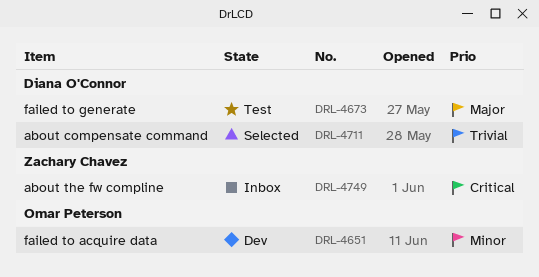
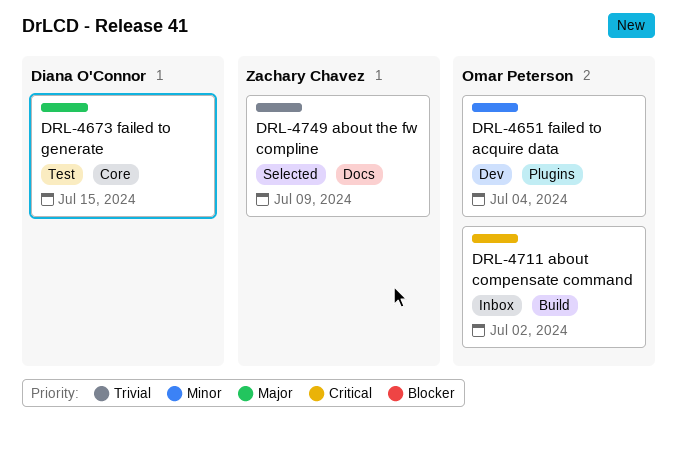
DRL-4711, status: Selected -> Inbox
DRL-4711, owner: Diana O'Connor -> Omar Peterson
DRL-4711, priority: Trivial -> Critical
DRL-4749, status: Inbox -> Selected
DRL-4749, priority: Critical -> Trivial

